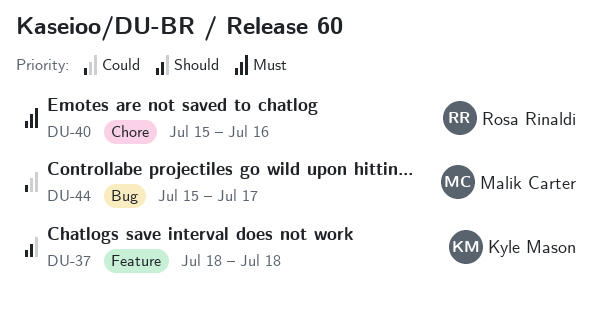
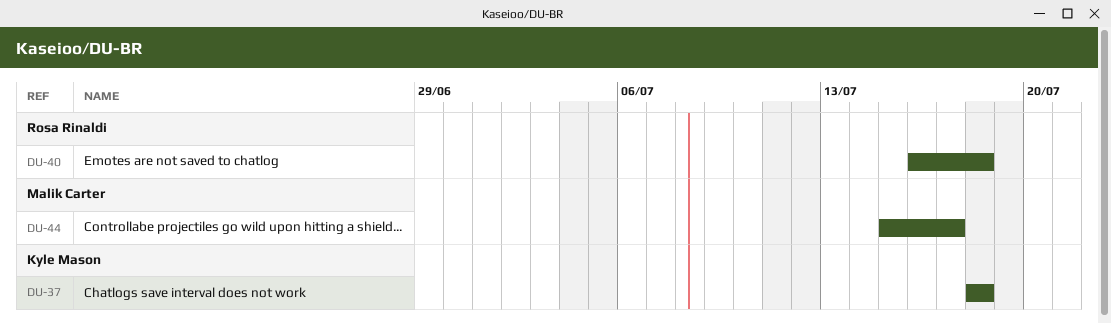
DU-40, start: Jul 15 -> Jul 16
DU-40, due: Jul 16 -> Jul 18

